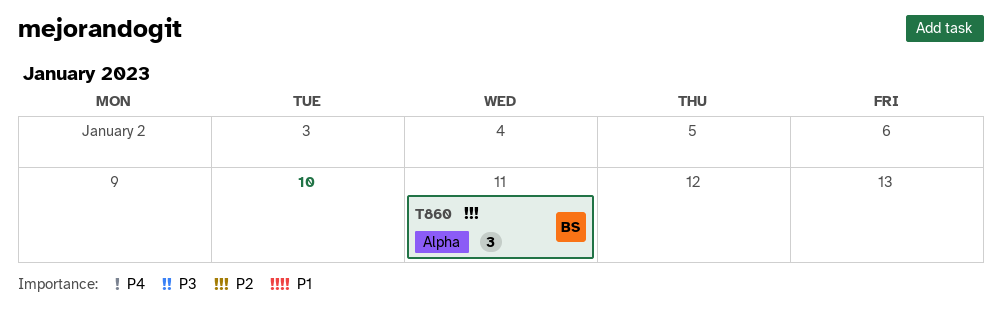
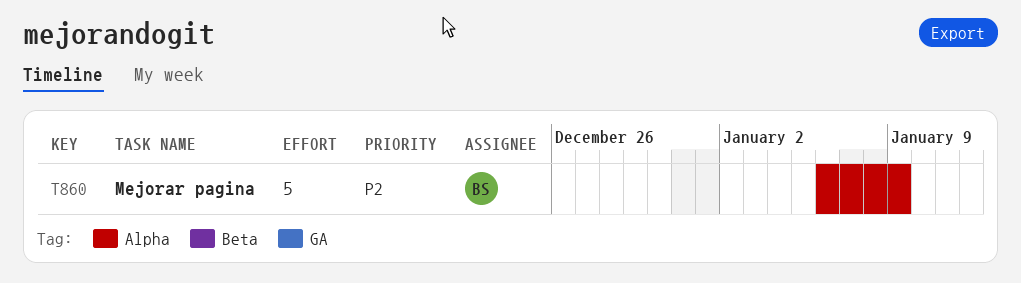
T860, estimate: 3 -> 5
T860, due: Jan 11 -> Jan 9

